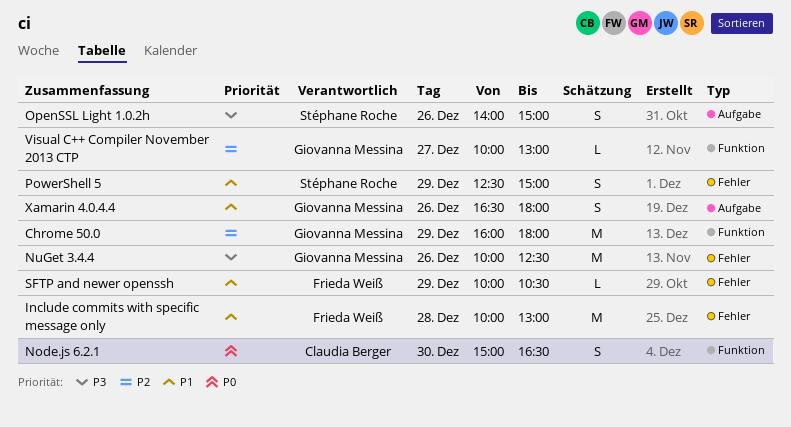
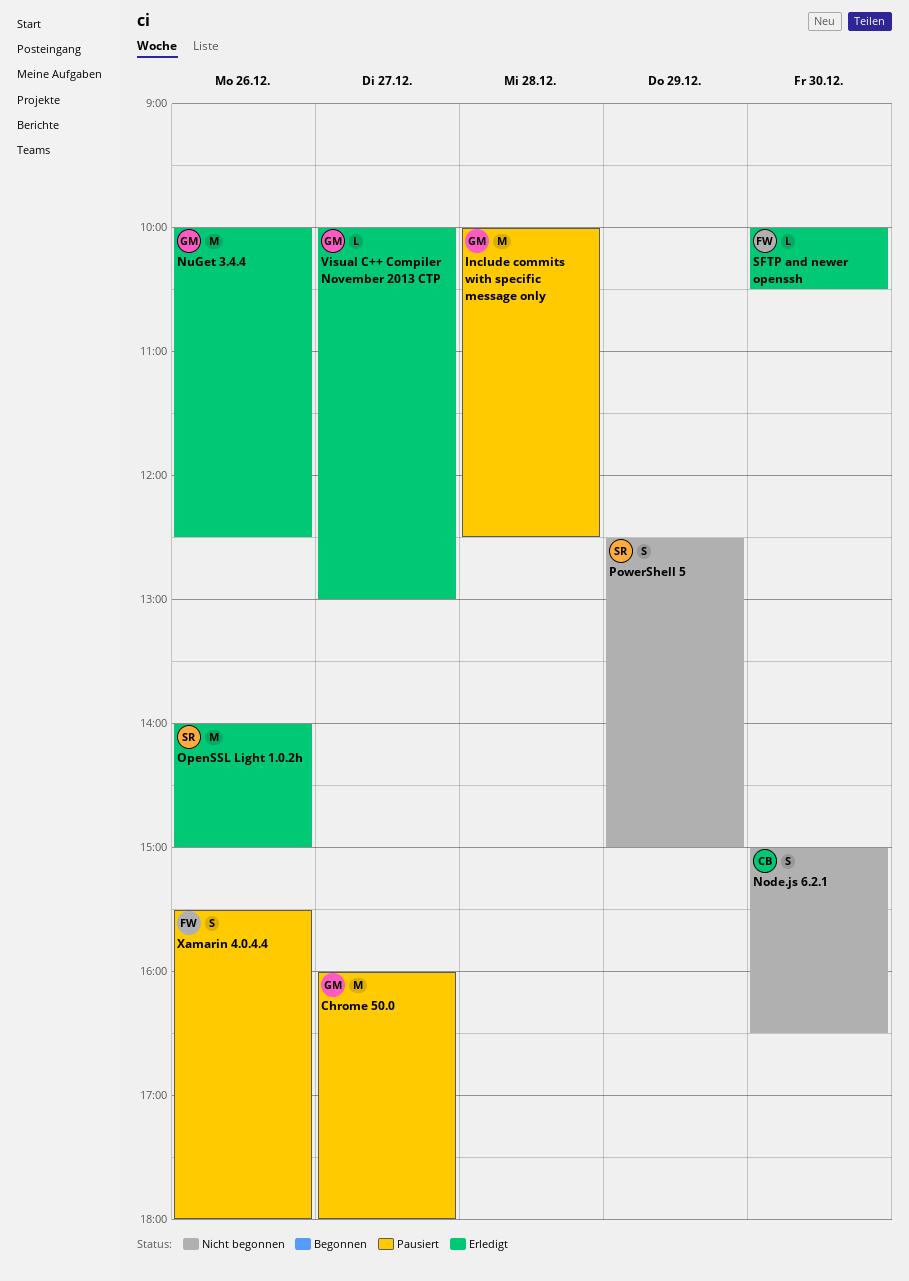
Chrome 50.0, day: Dec 29 -> Dec 27
Include commits with specific message only, owner: Frieda Weiß -> Giovanna Messina
Include commits with specific message only, ends: 13:00 -> 12:30
OpenSSL Light 1.0.2h, estimate: S -> M
SFTP and newer openssh, day: Dec 29 -> Dec 30
Xamarin 4.0.4.4, owner: Giovanna Messina -> Frieda Weiß
Xamarin 4.0.4.4, begins: 16:30 -> 15:30

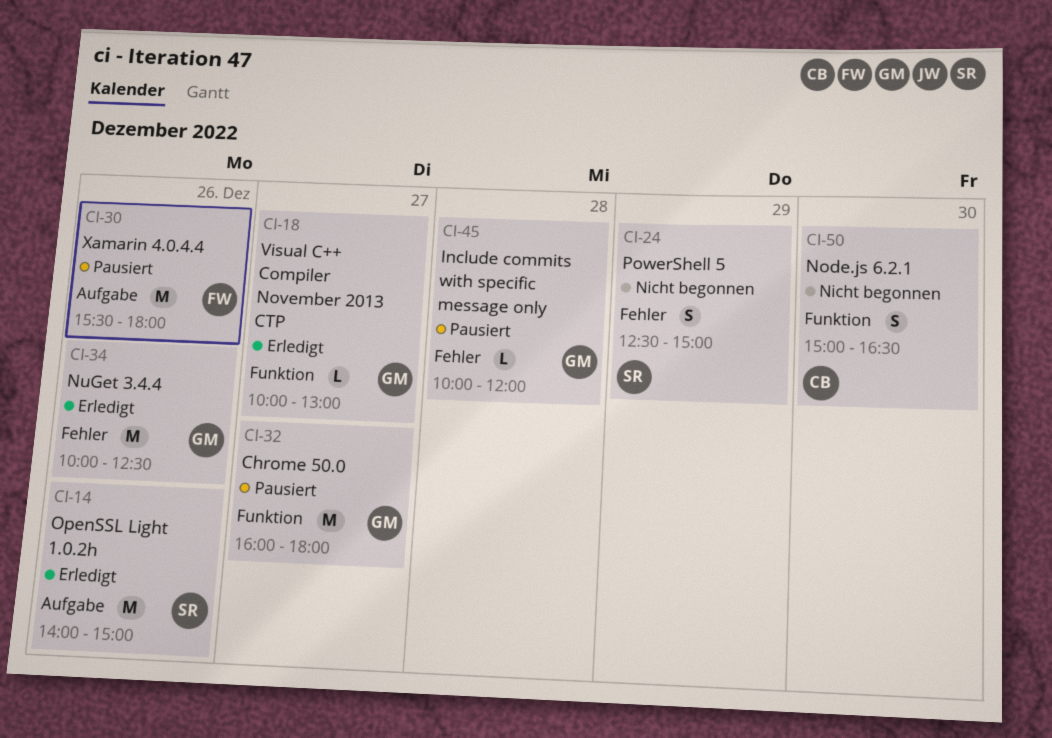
Include commits with specific message only, estimate: M -> L
Include commits with specific message only, ends: 12:30 -> 12:00
SFTP and newer openssh: present -> none
Xamarin 4.0.4.4, estimate: S -> M

